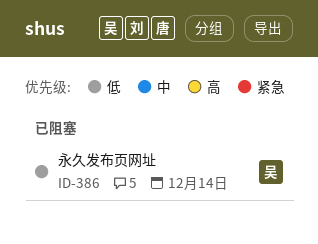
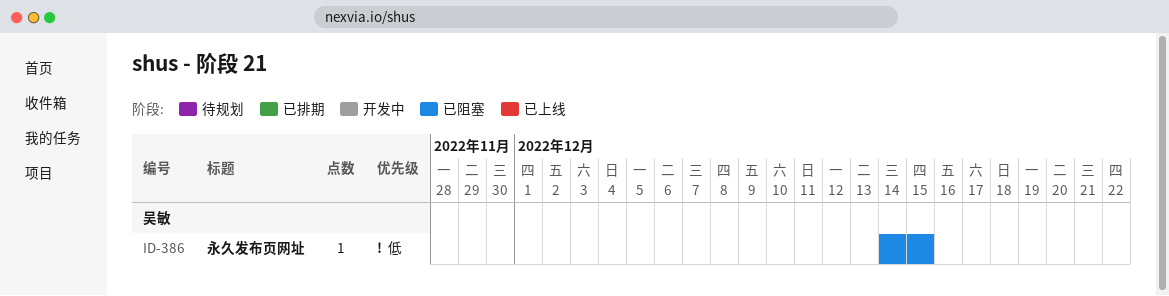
ID-386, due: Dec 14 -> Dec 15

